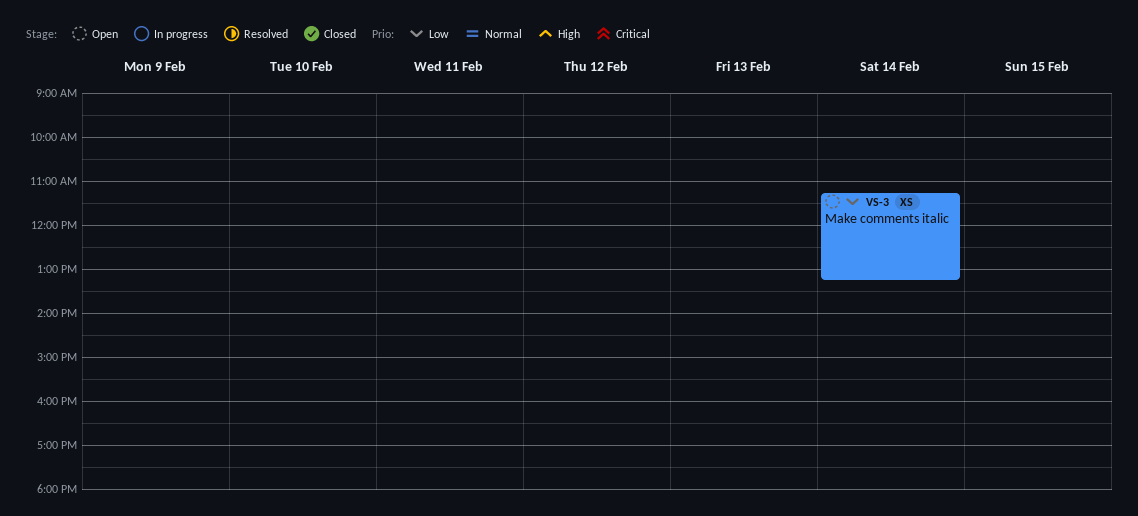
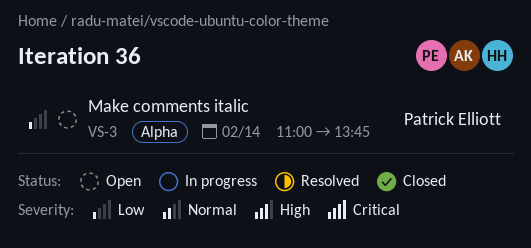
VS-3, begins: 11:15 -> 11:00
VS-3, ends: 13:15 -> 13:45

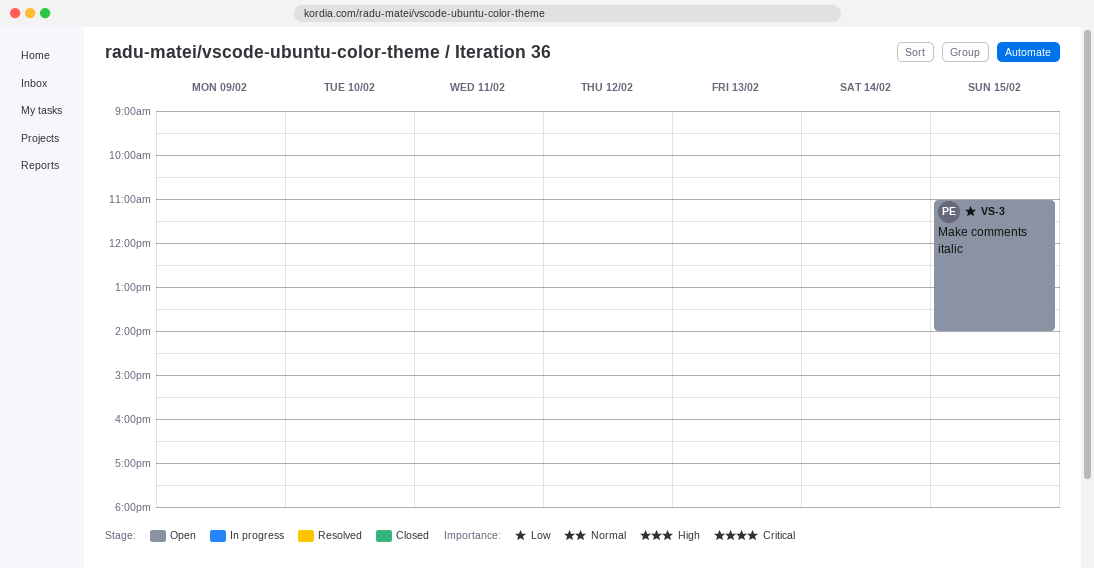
VS-3, day: Feb 14 -> Feb 15
VS-3, ends: 13:45 -> 14:00

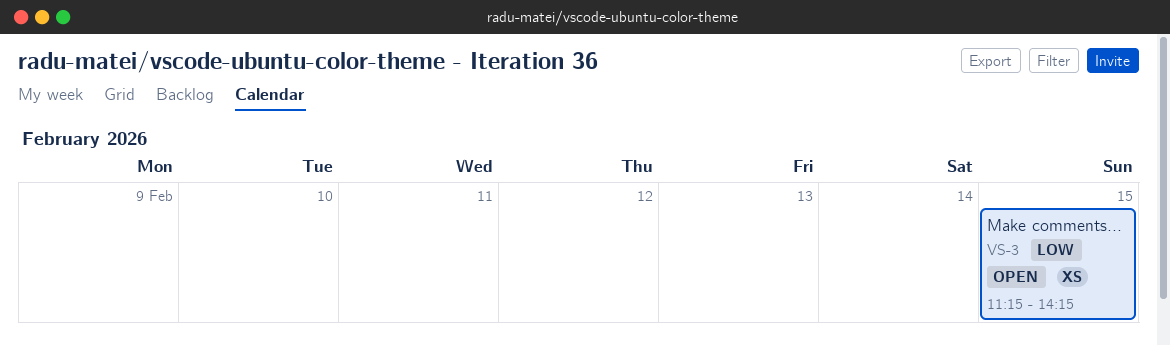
VS-3, begins: 11:00 -> 11:15
VS-3, ends: 14:00 -> 14:15

